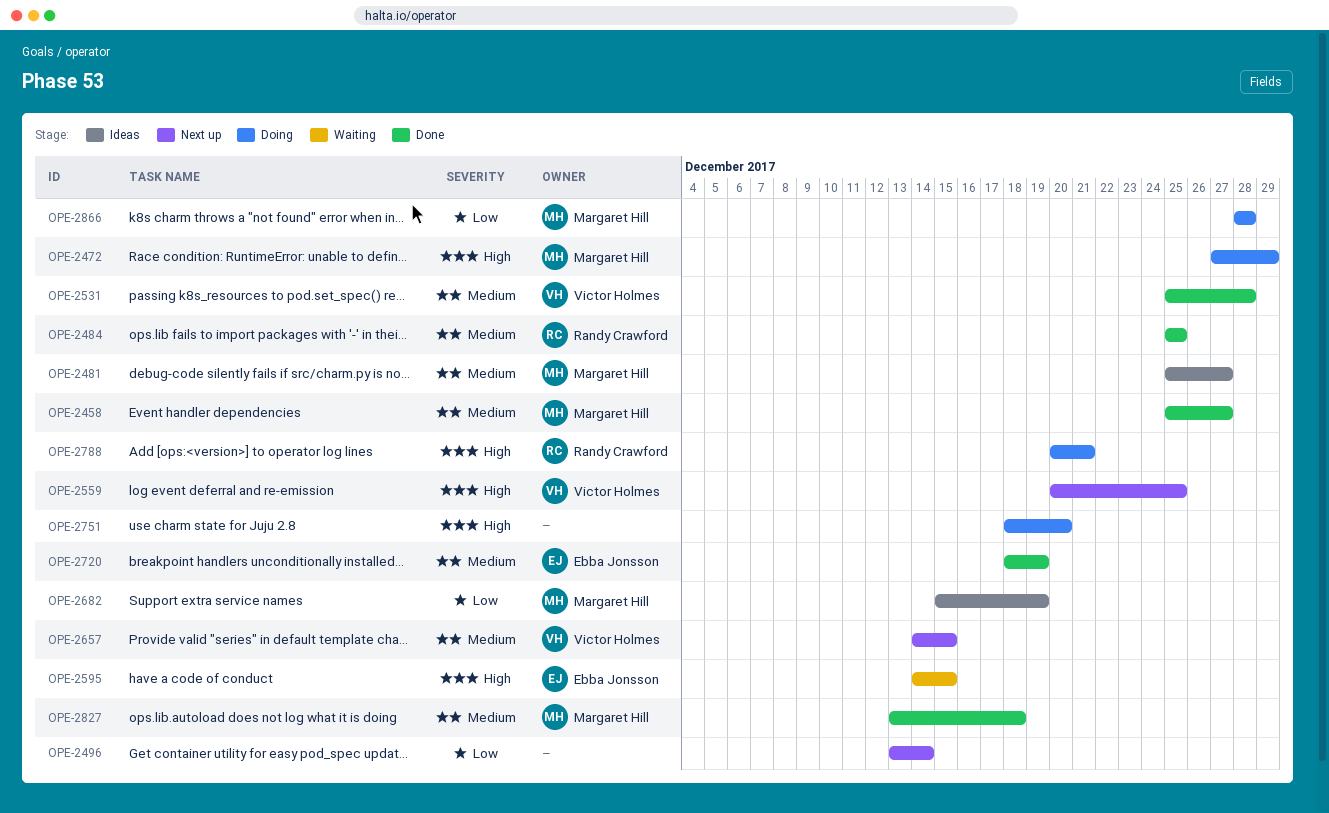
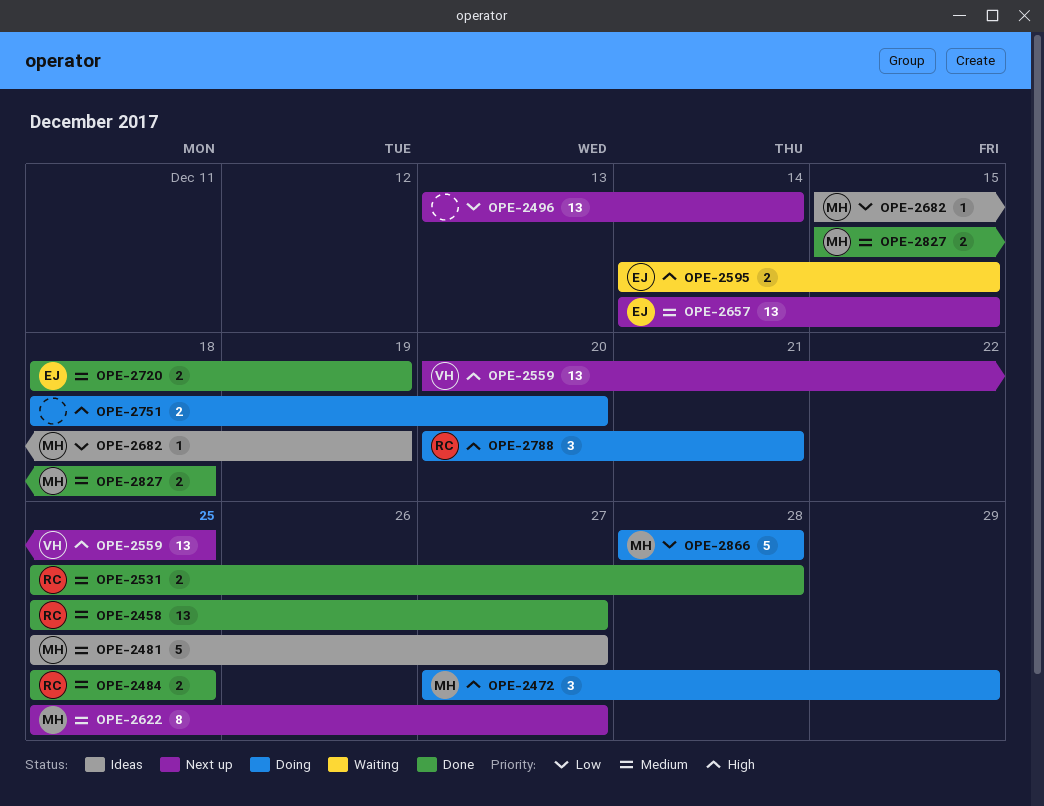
OPE-2458, owner: Margaret Hill -> Randy Crawford
OPE-2531, owner: Victor Holmes -> Randy Crawford
OPE-2622: none -> present
OPE-2657, owner: Victor Holmes -> Ebba Jonsson
OPE-2827, start: Dec 13 -> Dec 15

